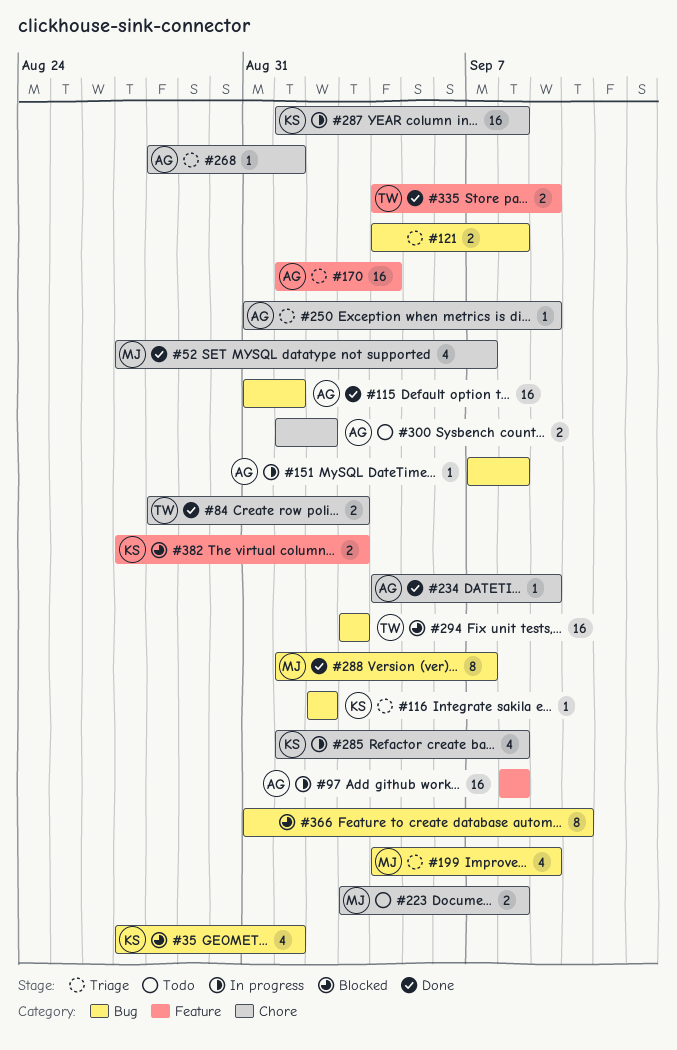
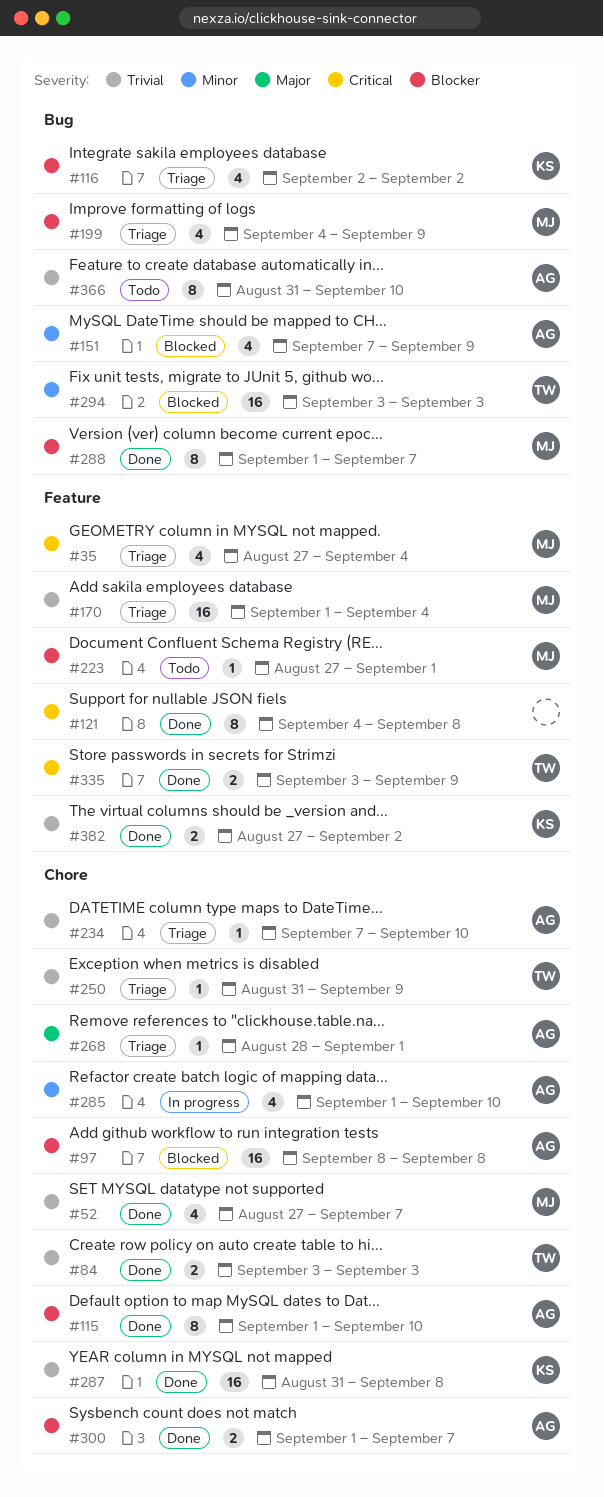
#35, status: Blocked -> Triage
#35, owner: KS -> MJ
#35, label: Bug -> Feature
#35, due: Sep 1 -> Sep 4
#84, start: Aug 28 -> Sep 3
#97, status: In progress -> Blocked
#97, label: Feature -> Chore
#115, label: Bug -> Chore
#115, estimate: 16 -> 8
#115, start: Aug 31 -> Sep 1
#115, due: Sep 1 -> Sep 10
#116, estimate: 1 -> 4
#121, status: Triage -> Done
#121, label: Bug -> Feature
#121, estimate: 2 -> 8
#151, status: In progress -> Blocked
#151, estimate: 1 -> 4
#151, due: Sep 8 -> Sep 9
#170, owner: AG -> MJ
#223, label: Chore -> Feature
#223, estimate: 2 -> 1
#223, start: Sep 3 -> Aug 27
#223, due: Sep 8 -> Sep 1
#234, status: Done -> Triage
#234, start: Sep 4 -> Sep 7
#234, due: Sep 9 -> Sep 10
#250, owner: AG -> TW
#285, owner: KS -> AG
#285, due: Sep 8 -> Sep 10
#287, status: In progress -> Done
#287, start: Sep 1 -> Aug 31
#300, status: Todo -> Done
#300, due: Sep 2 -> Sep 7
#335, start: Sep 4 -> Sep 3
#366, status: Blocked -> Todo
#366, owner: none -> AG
#382, status: Blocked -> Done
#382, due: Sep 3 -> Sep 2

